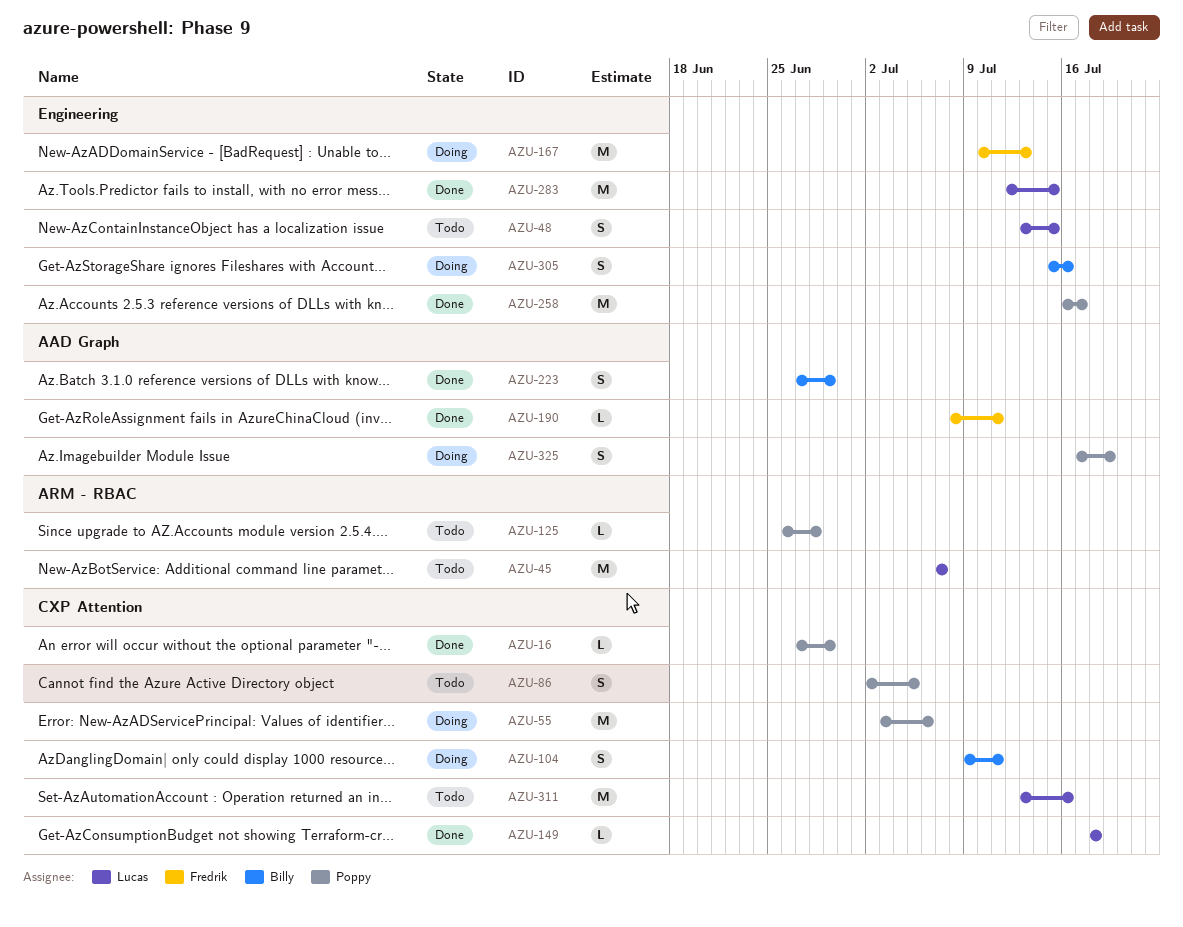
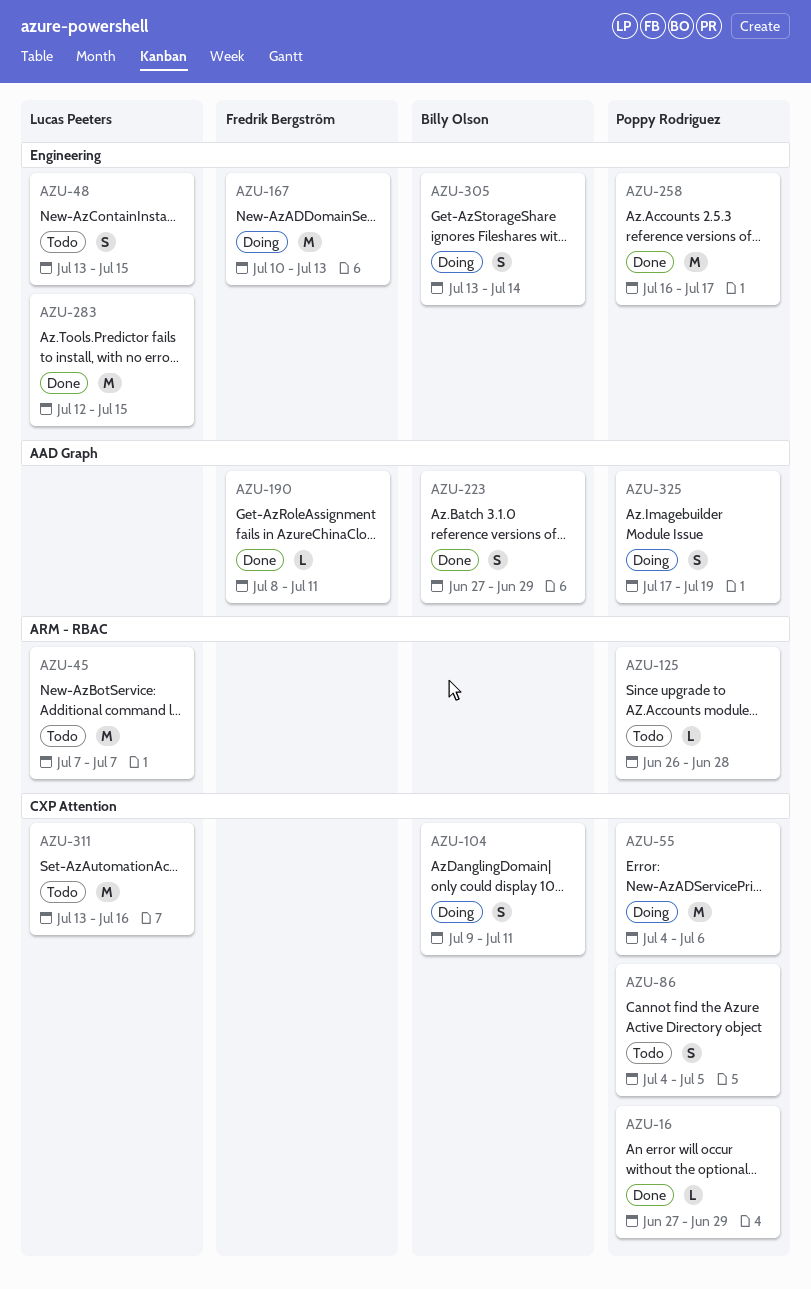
AZU-55, start: Jul 3 -> Jul 4
AZU-86, start: Jul 2 -> Jul 4
AZU-149: present -> none
AZU-305, start: Jul 15 -> Jul 13
AZU-305, due: Jul 16 -> Jul 14

